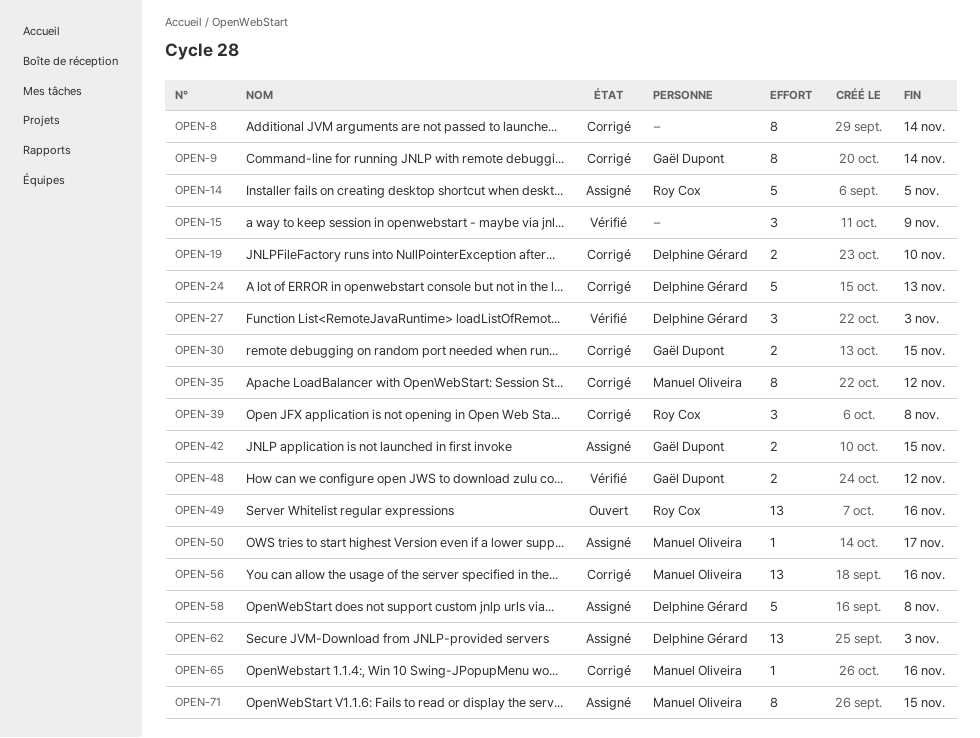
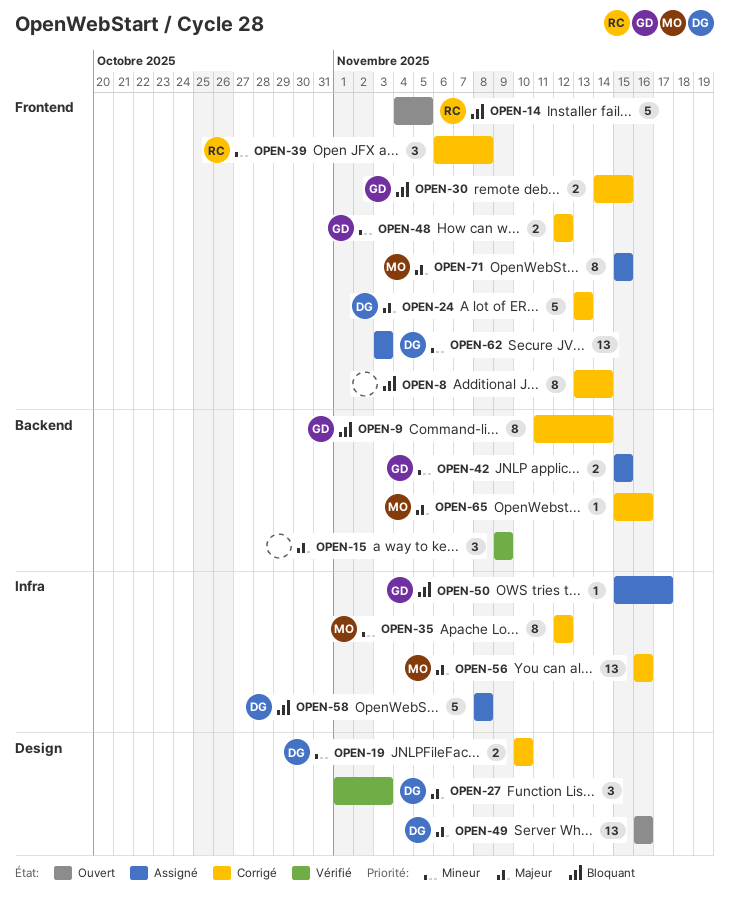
OPEN-14, status: Assigné -> Ouvert
OPEN-48, status: Vérifié -> Corrigé
OPEN-49, owner: Roy Cox -> Delphine Gérard
OPEN-50, owner: Manuel Oliveira -> Gaël Dupont

